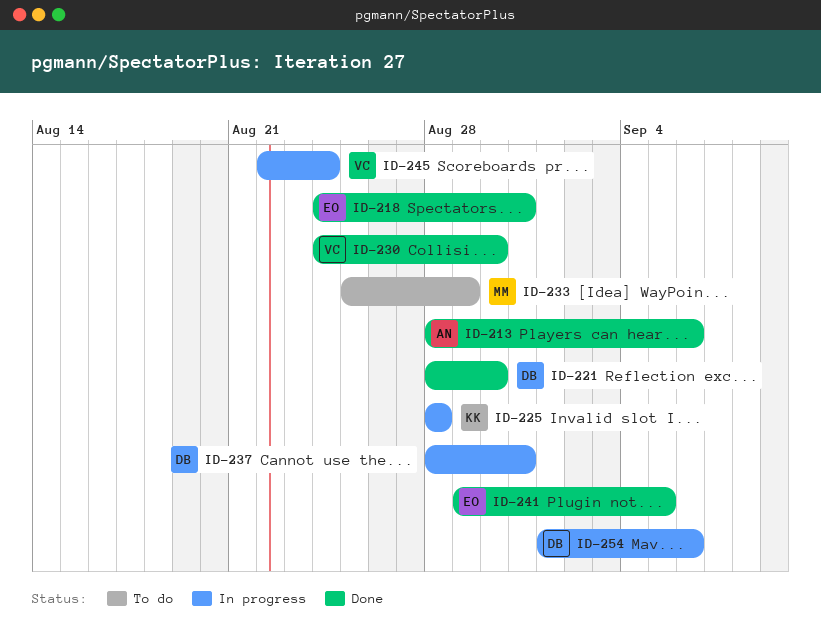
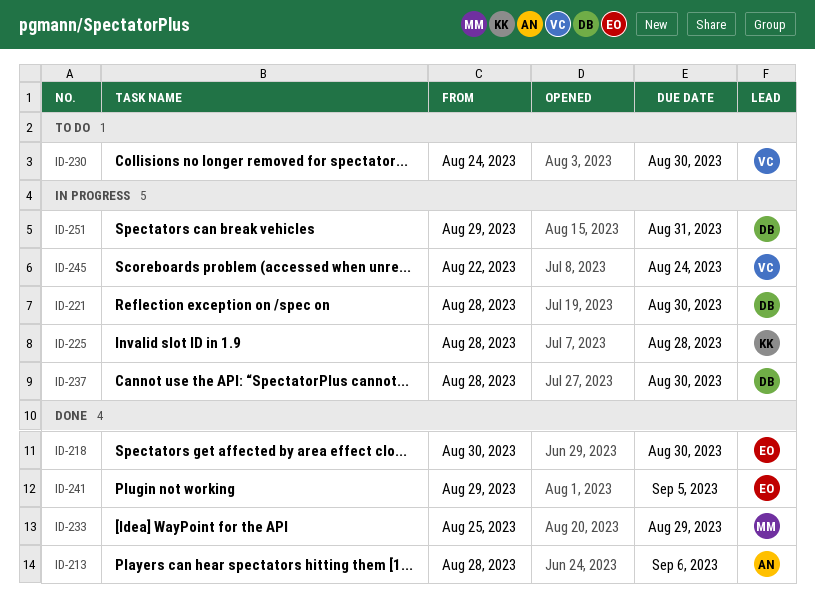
ID-218, start: Aug 24 -> Aug 30
ID-218, due: Aug 31 -> Aug 30
ID-221, status: Done -> In progress
ID-230, status: Done -> To do
ID-233, status: To do -> Done
ID-237, due: Aug 31 -> Aug 30
ID-251: none -> present
ID-254: present -> none

